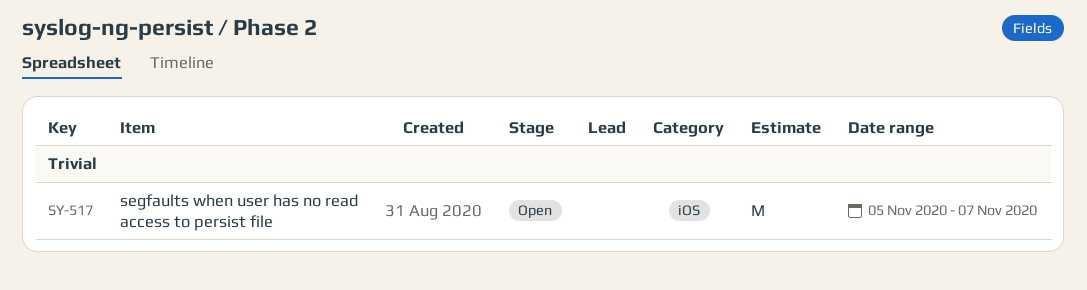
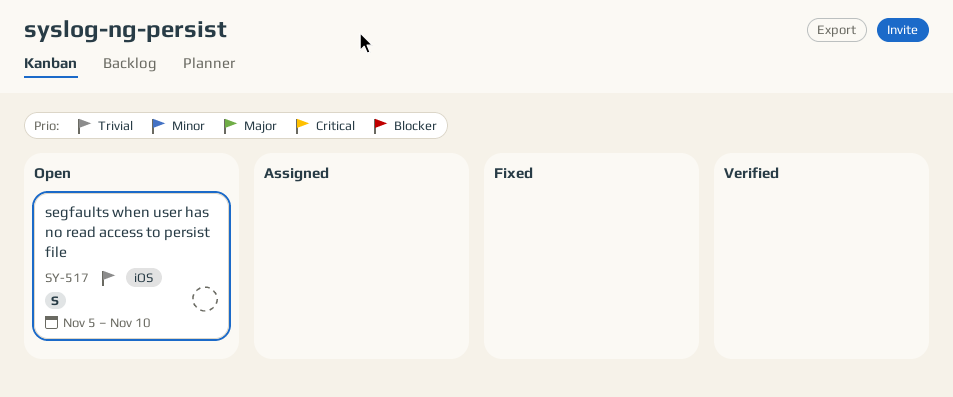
SY-517, estimate: M -> S
SY-517, due: Nov 7 -> Nov 10

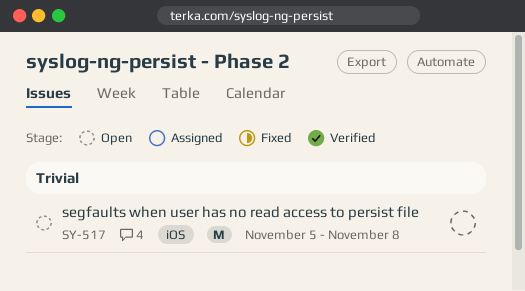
SY-517, estimate: S -> M
SY-517, due: Nov 10 -> Nov 8

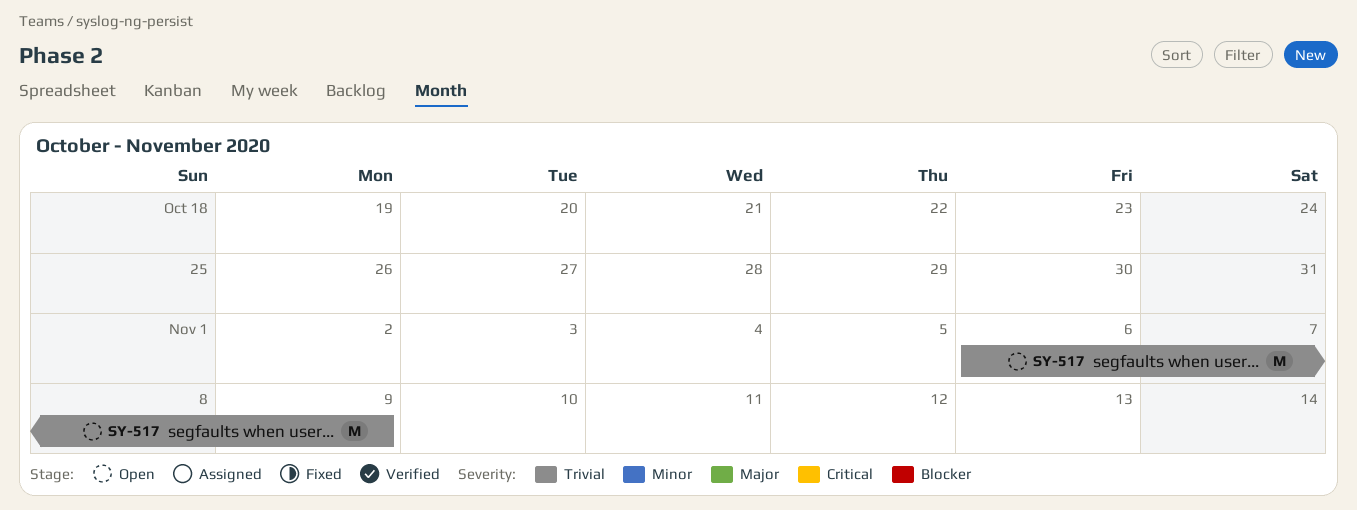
SY-517, start: Nov 5 -> Nov 6
SY-517, due: Nov 8 -> Nov 9

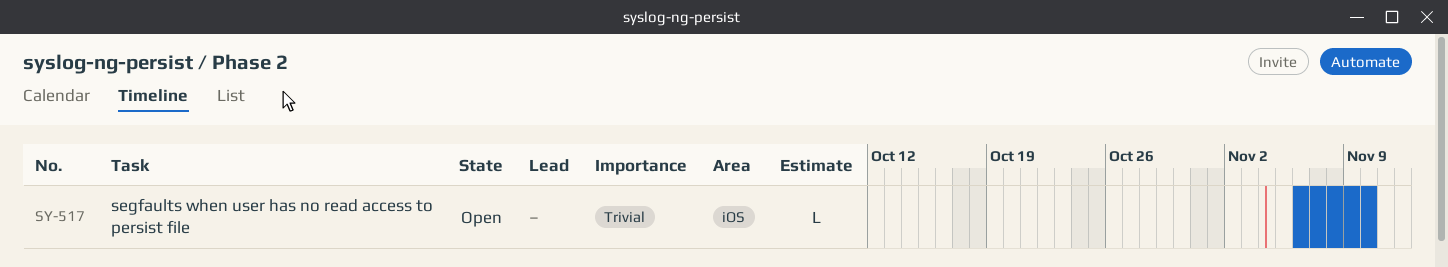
SY-517, estimate: M -> L
SY-517, due: Nov 9 -> Nov 10

